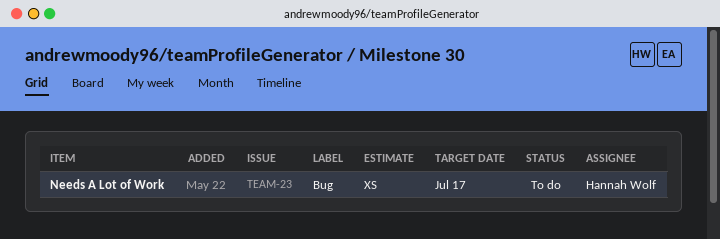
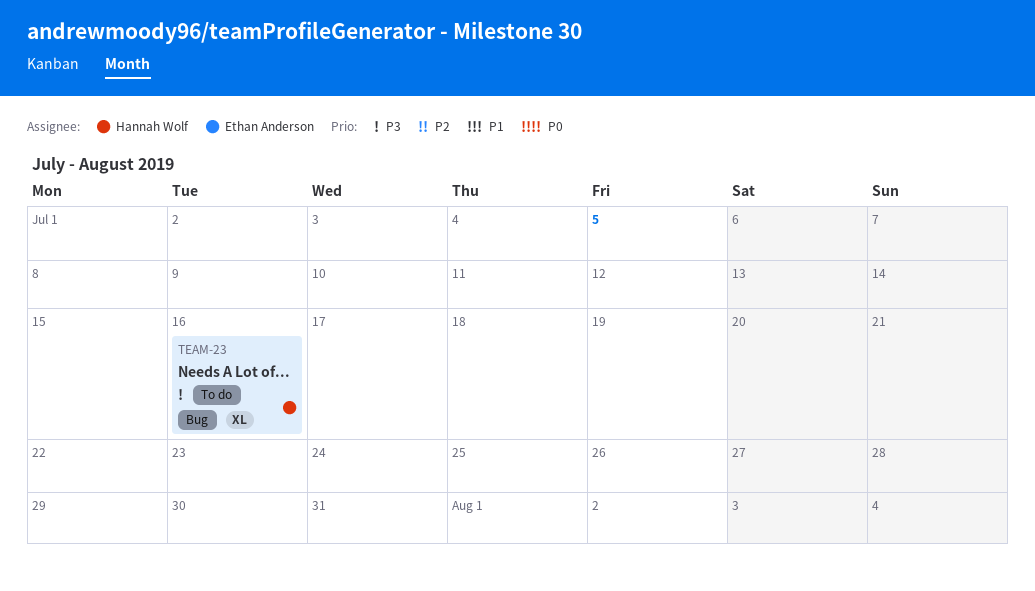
TEAM-23, estimate: XS -> XL
TEAM-23, due: Jul 17 -> Jul 16

